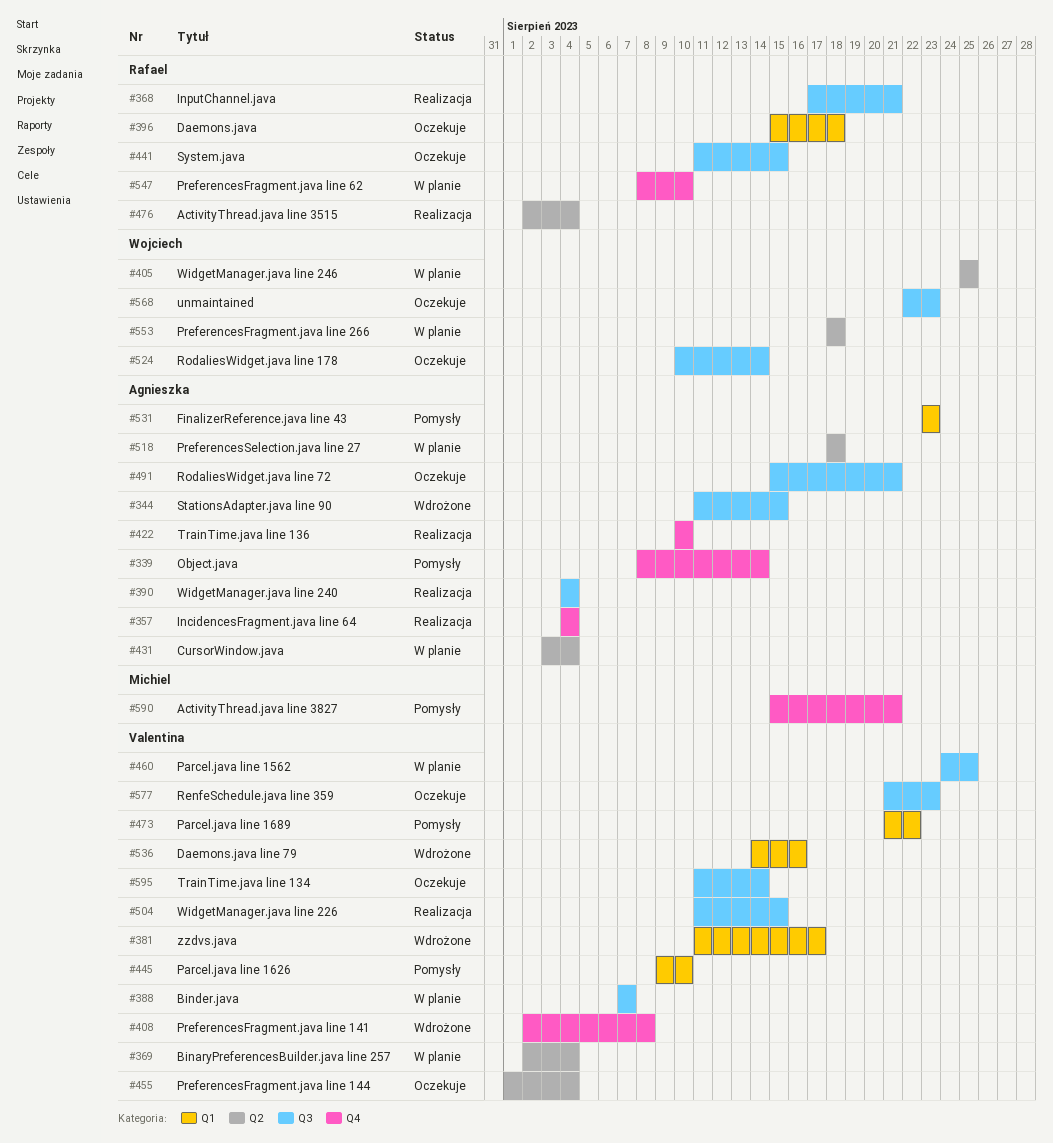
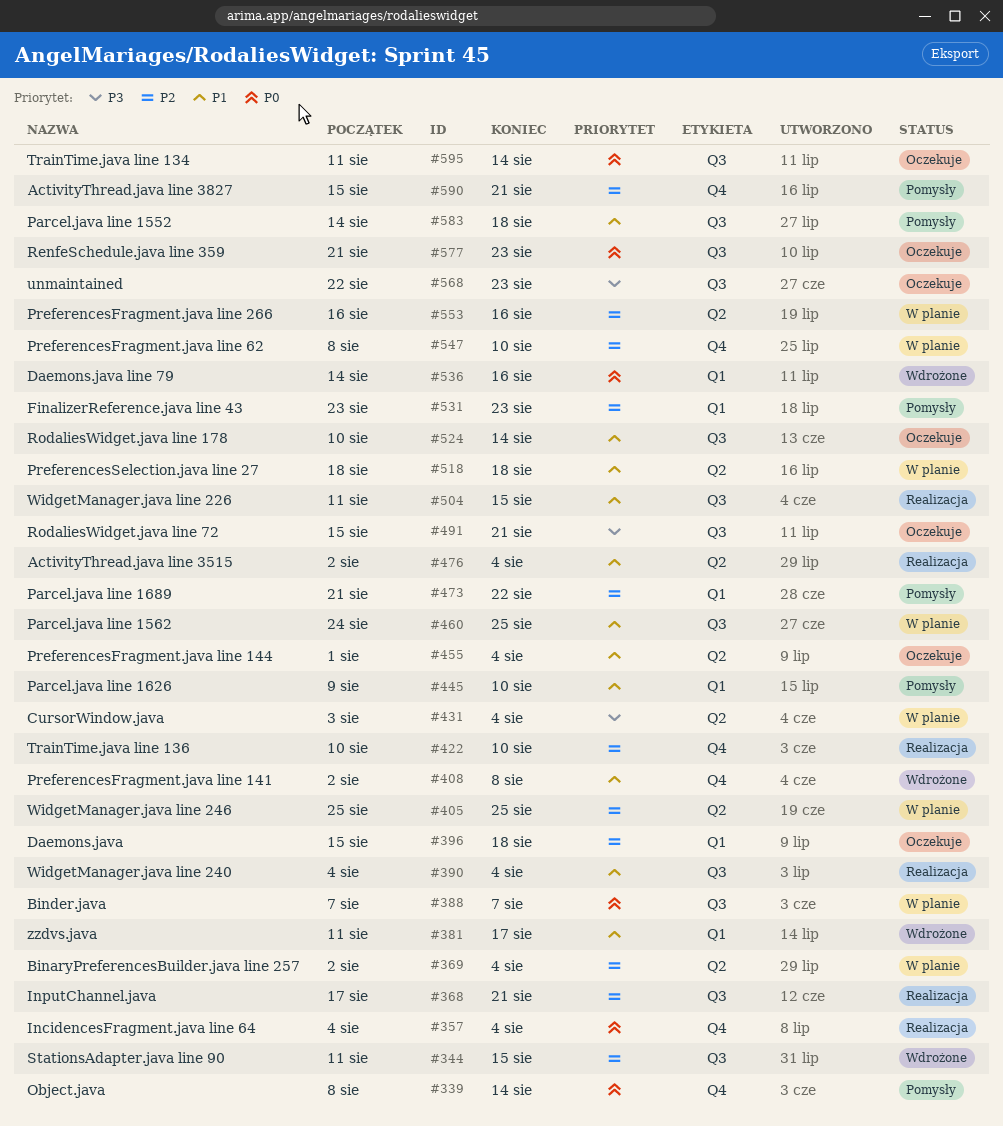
#441: present -> none
#553, start: Aug 18 -> Aug 16
#553, due: Aug 18 -> Aug 16
#583: none -> present

